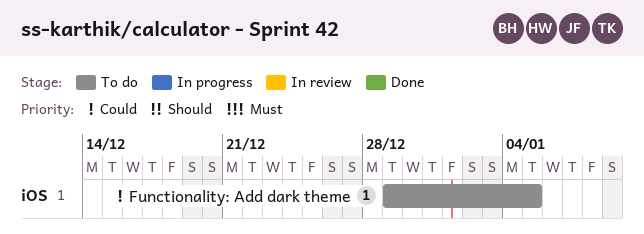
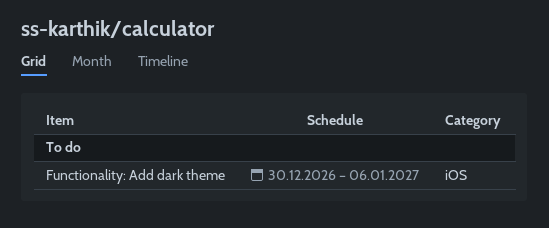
Functionality: Add dark theme, start: Dec 29 -> Dec 30
Functionality: Add dark theme, due: Jan 5 -> Jan 6

